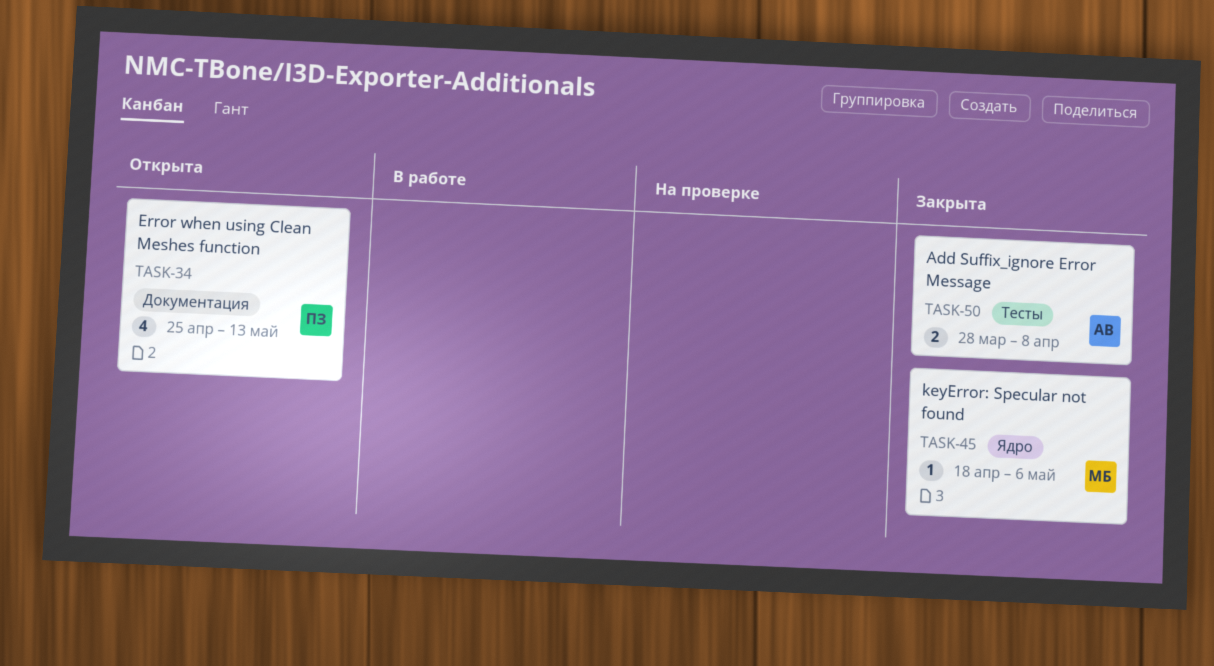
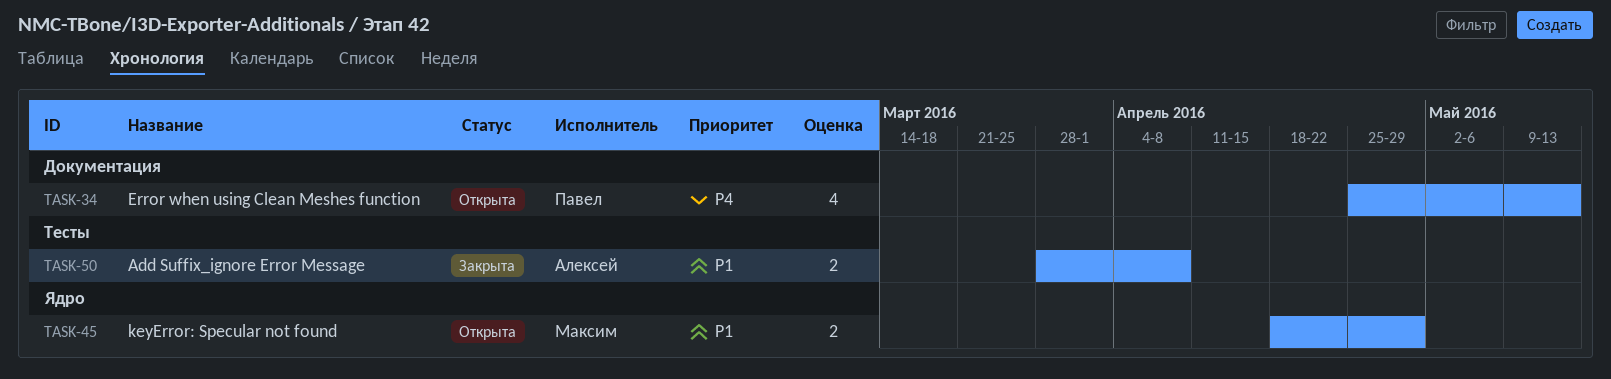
TASK-45, status: Закрыта -> Открыта
TASK-45, estimate: 1 -> 2
TASK-45, due: May 6 -> Apr 29

